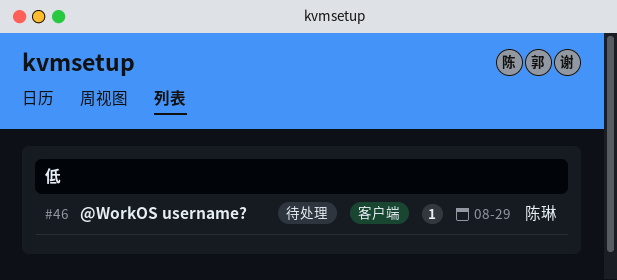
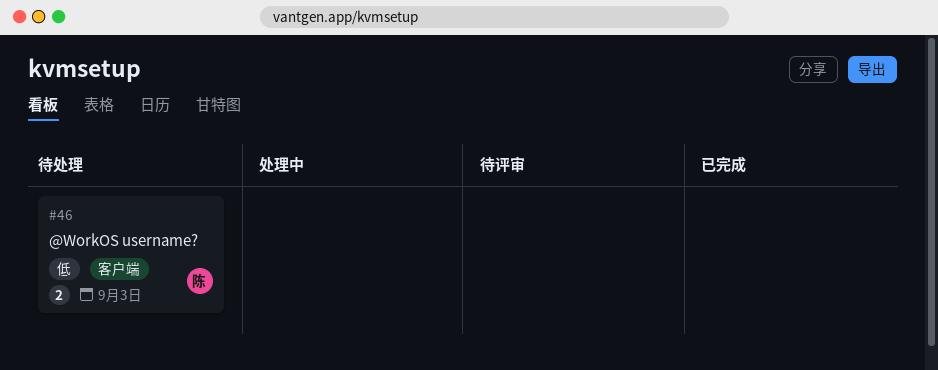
#46, estimate: 1 -> 2
#46, due: Aug 29 -> Sep 3

